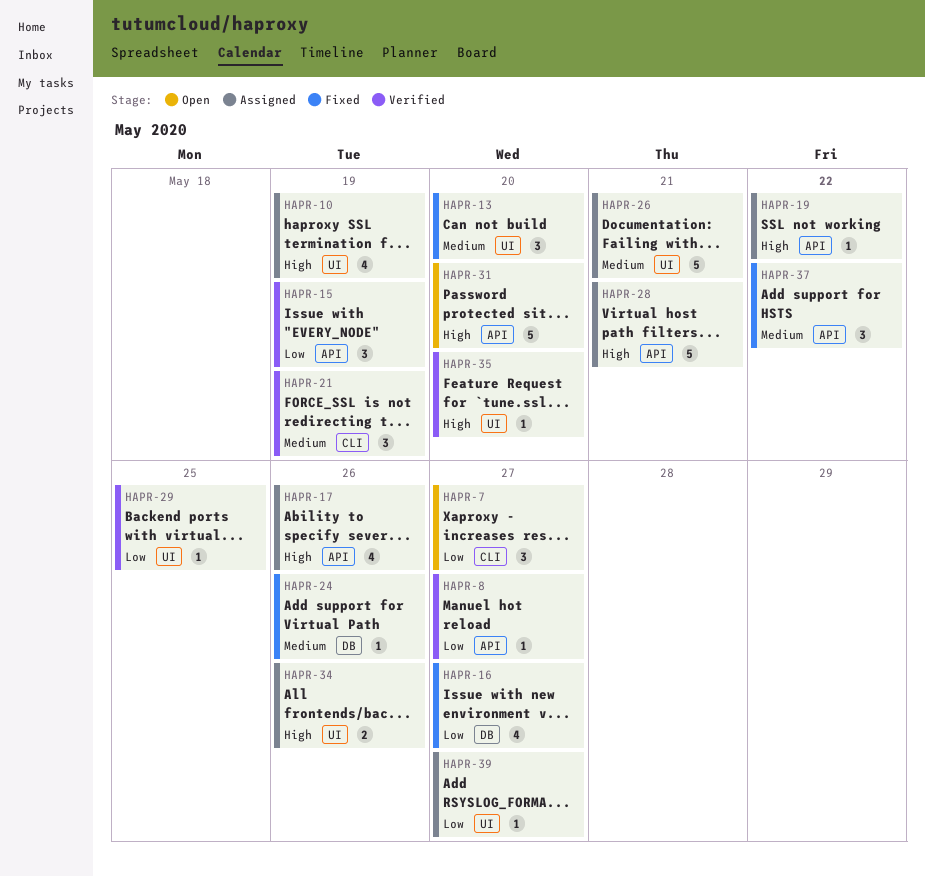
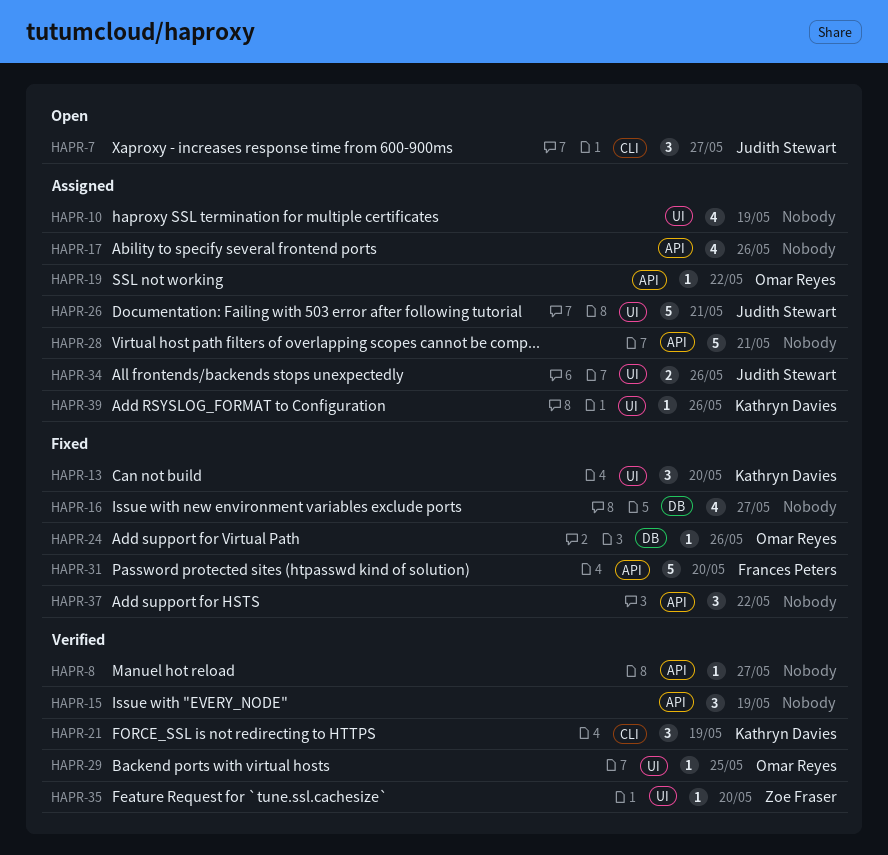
HAPR-31, status: Open -> Fixed
HAPR-39, due: May 27 -> May 26

